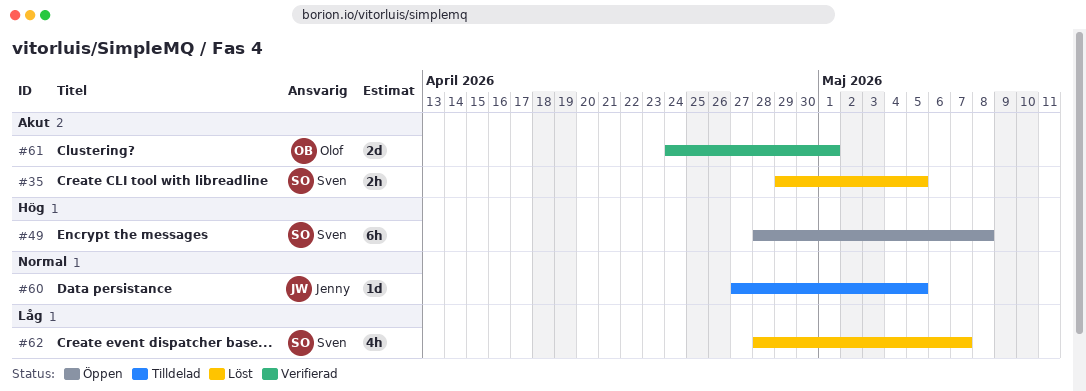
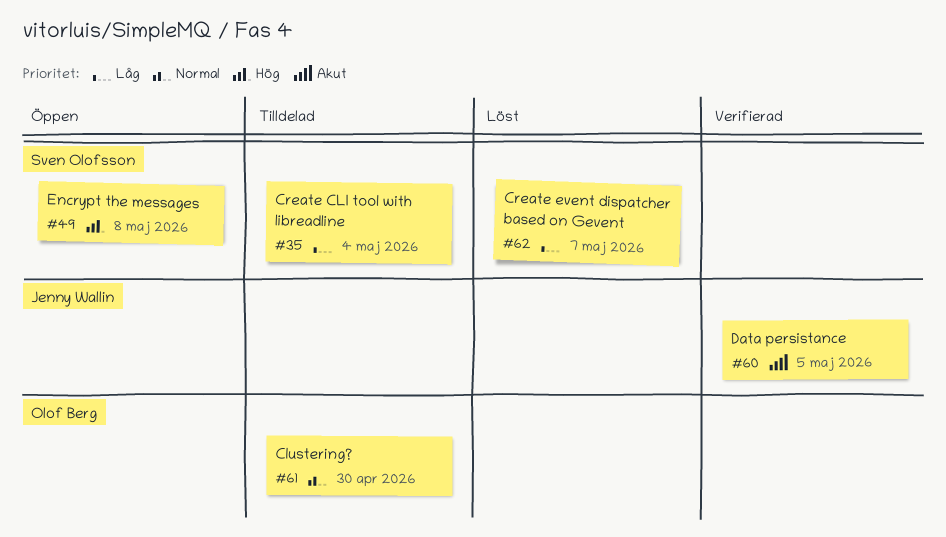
#35, status: Löst -> Tilldelad
#35, priority: Akut -> Låg
#35, due: May 5 -> May 4
#60, status: Tilldelad -> Verifierad
#60, priority: Normal -> Akut
#61, status: Verifierad -> Tilldelad
#61, priority: Akut -> Normal
#61, due: May 1 -> Apr 30

